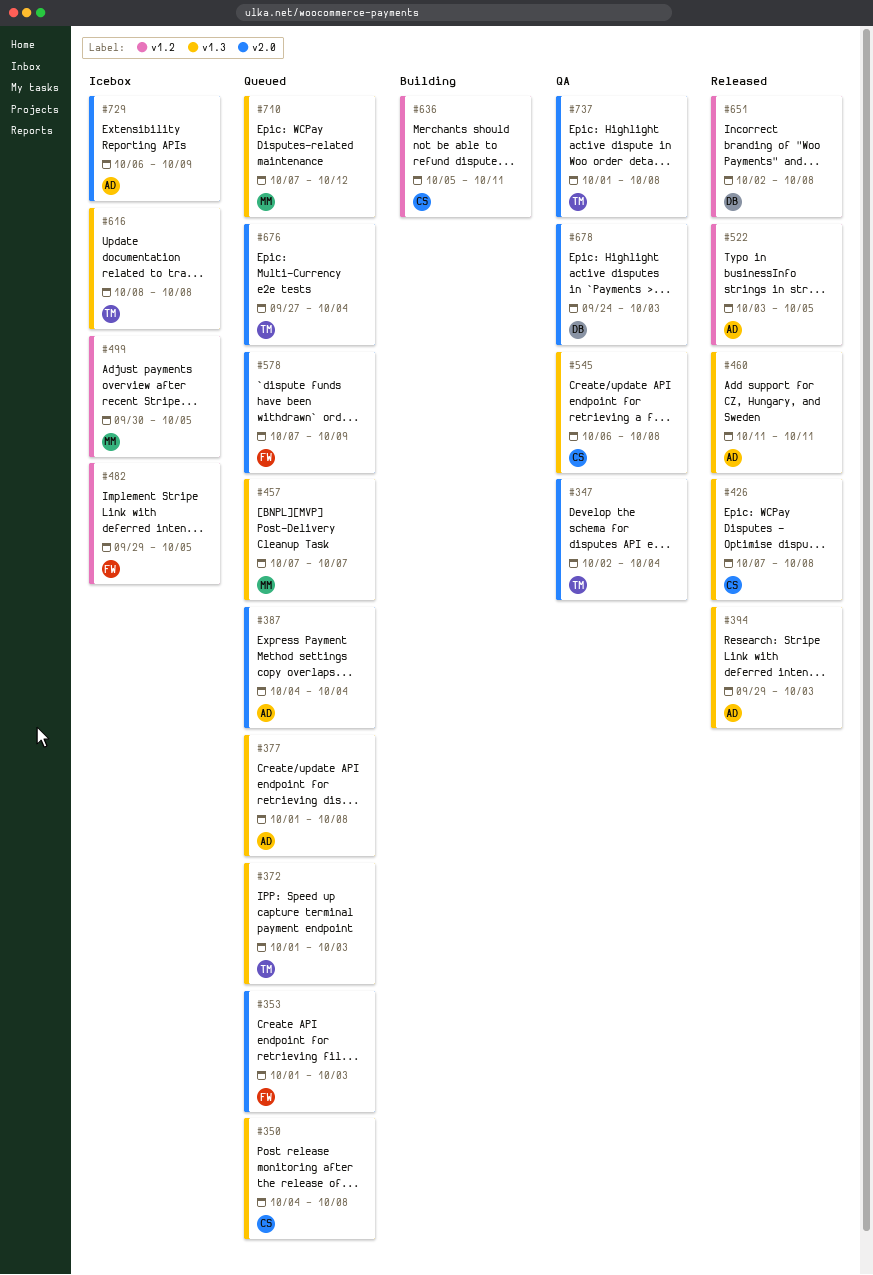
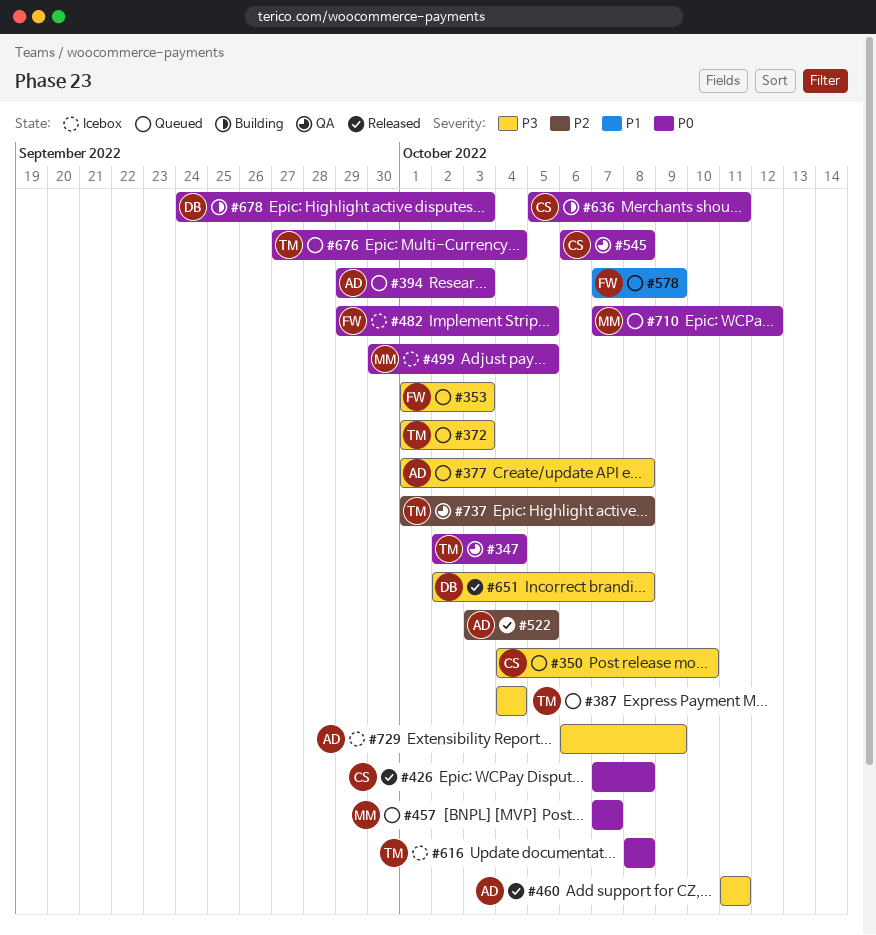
#350, due: Oct 8 -> Oct 10
#387, owner: AD -> TM
#394, status: Released -> Queued
#678, status: QA -> Building

